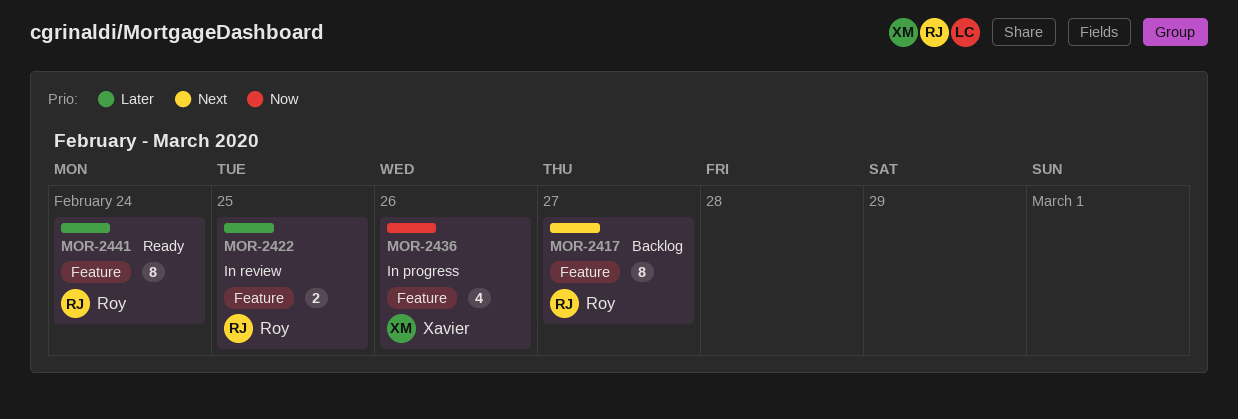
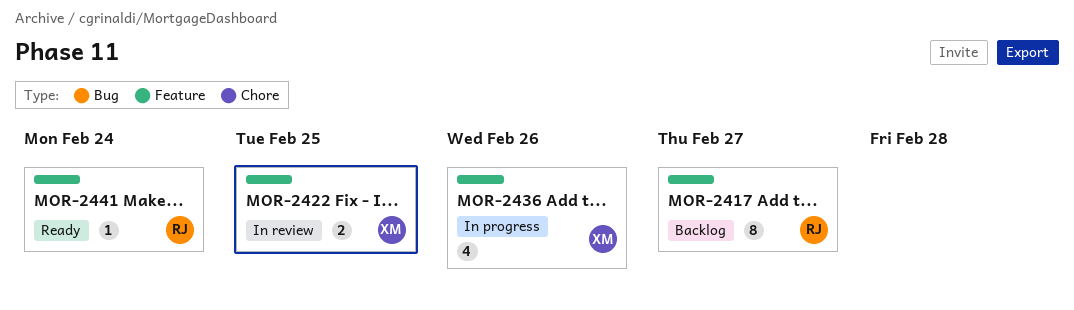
MOR-2422, owner: Roy -> Xavier
MOR-2441, estimate: 8 -> 1

